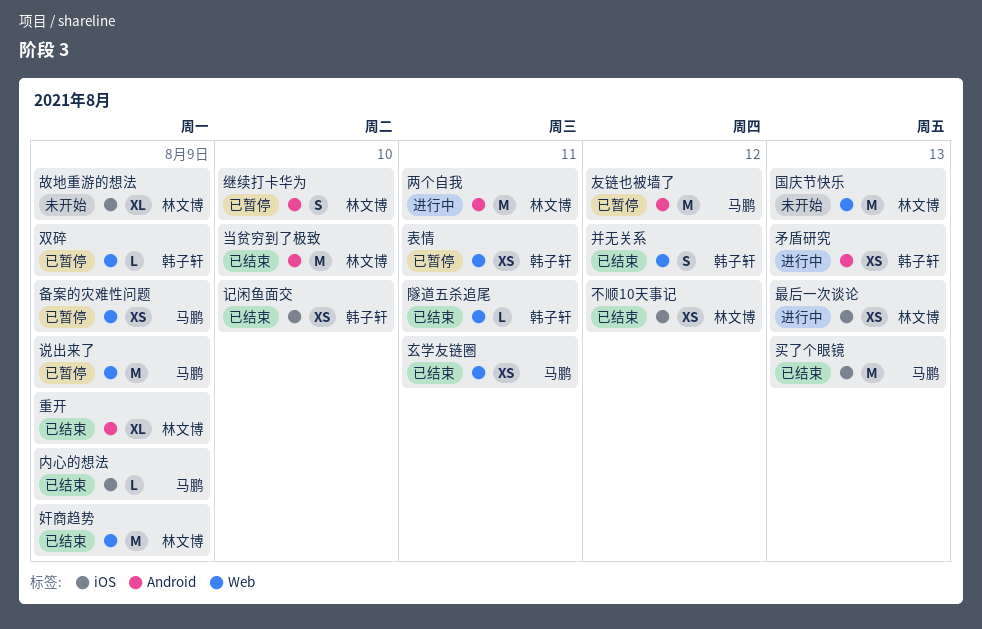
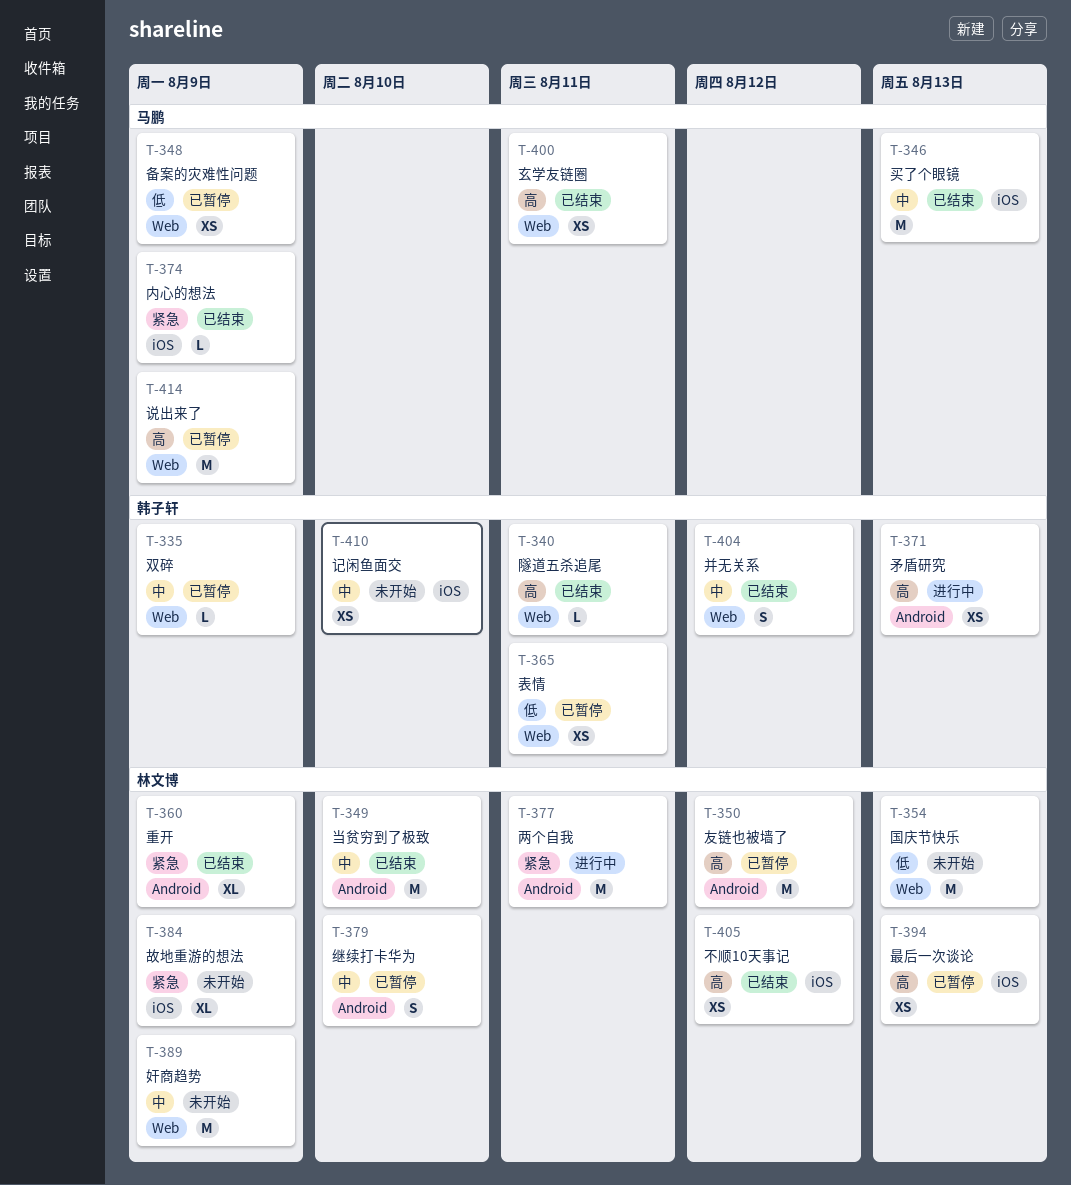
友链也被墙了, owner: 马鹏 -> 林文博
奸商趋势, status: 已结束 -> 未开始
最后一次谈论, status: 进行中 -> 已暂停
记闲鱼面交, status: 已结束 -> 未开始

